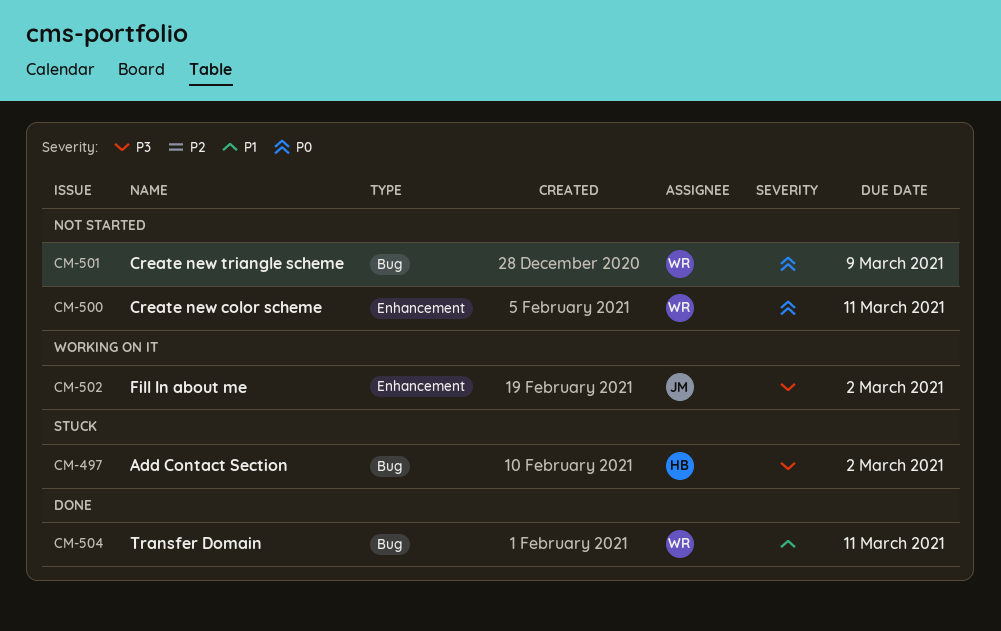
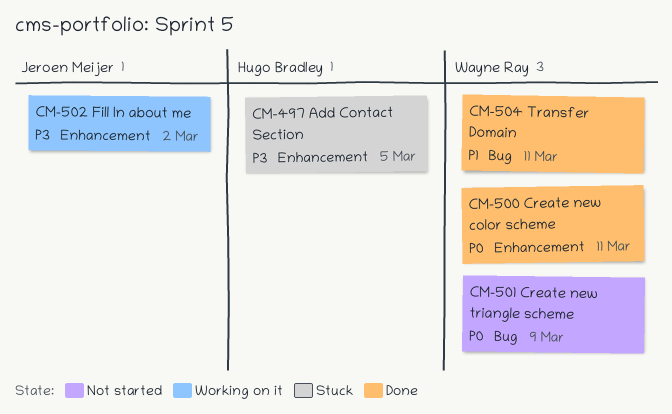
CM-497, label: Bug -> Enhancement
CM-497, due: Mar 2 -> Mar 5
CM-500, status: Not started -> Done

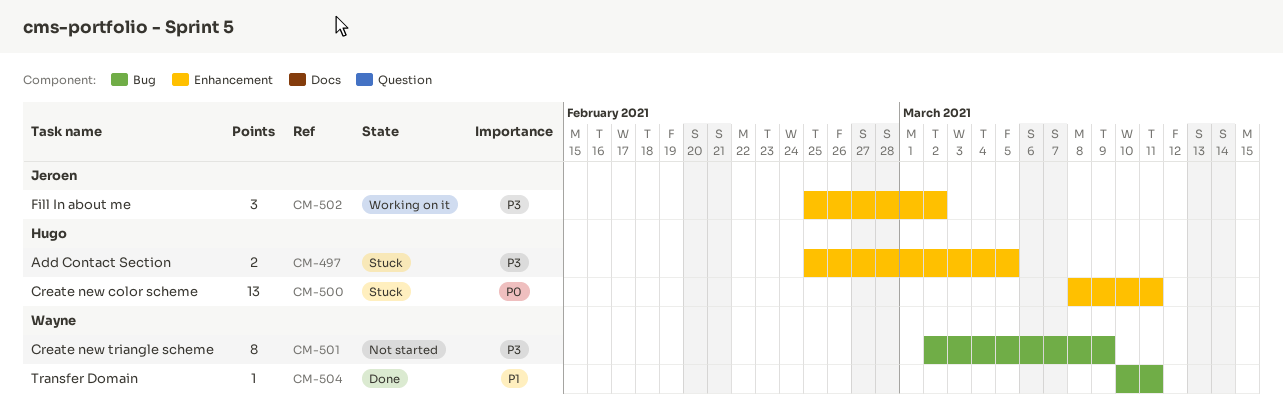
CM-500, status: Done -> Stuck
CM-500, owner: Wayne Ray -> Hugo Bradley
CM-501, priority: P0 -> P3

